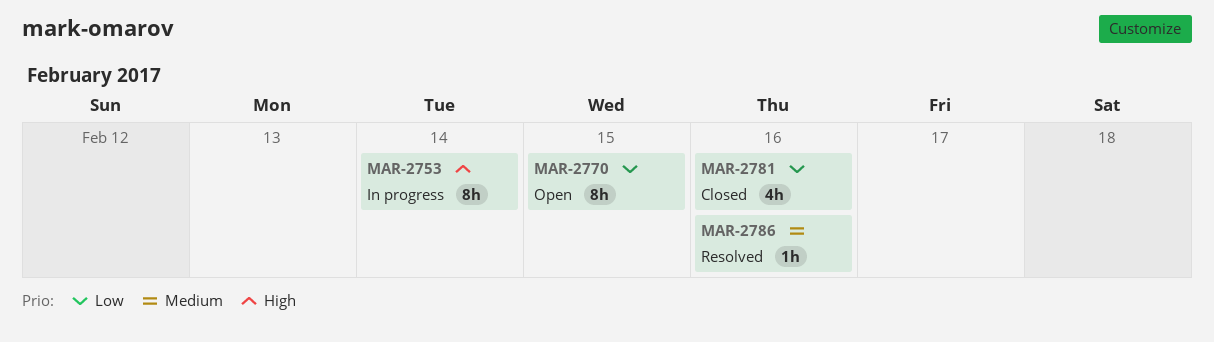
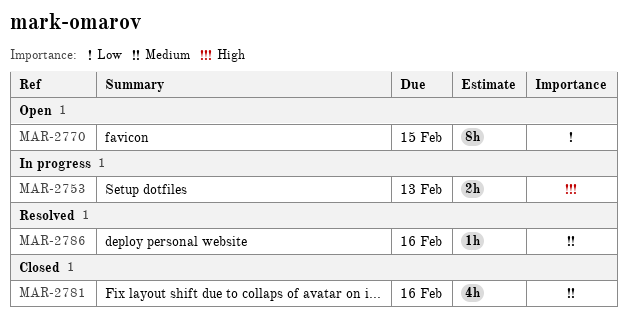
MAR-2753, estimate: 8h -> 2h
MAR-2753, due: Feb 14 -> Feb 13
MAR-2781, priority: Low -> Medium

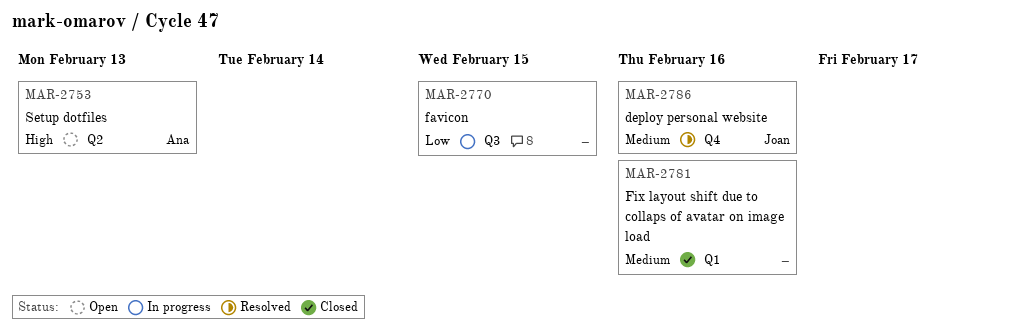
MAR-2753, status: In progress -> Open
MAR-2770, status: Open -> In progress

